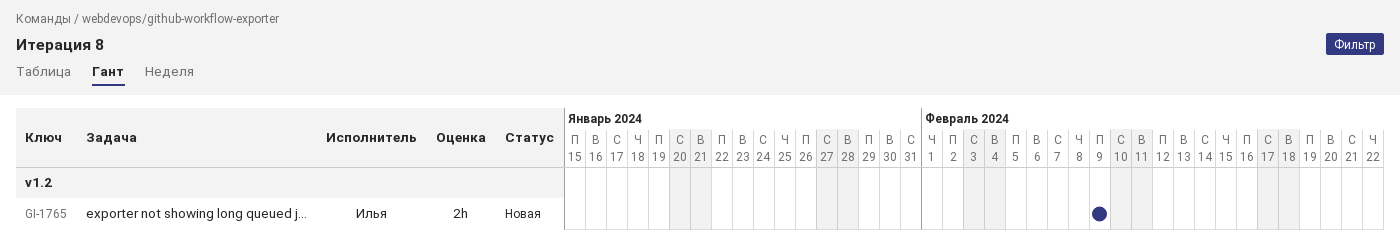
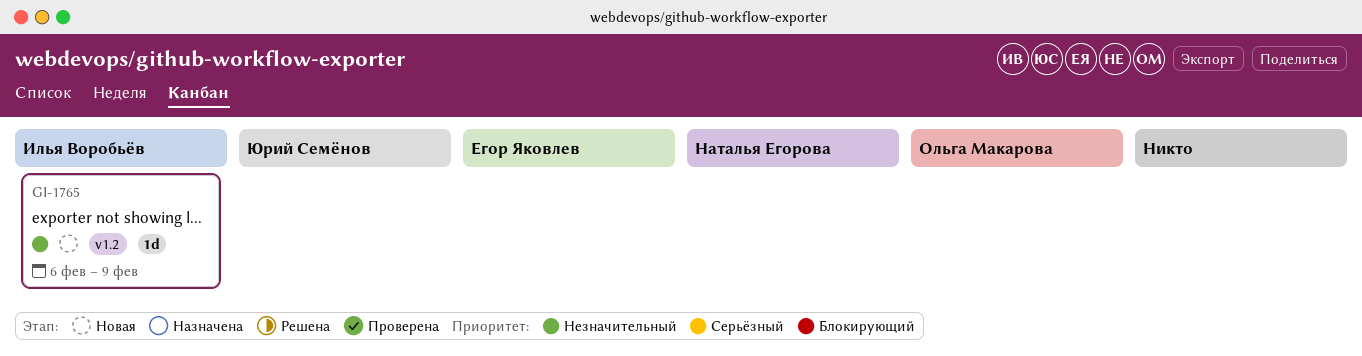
GI-1765, estimate: 2h -> 1d
GI-1765, start: Feb 9 -> Feb 6

